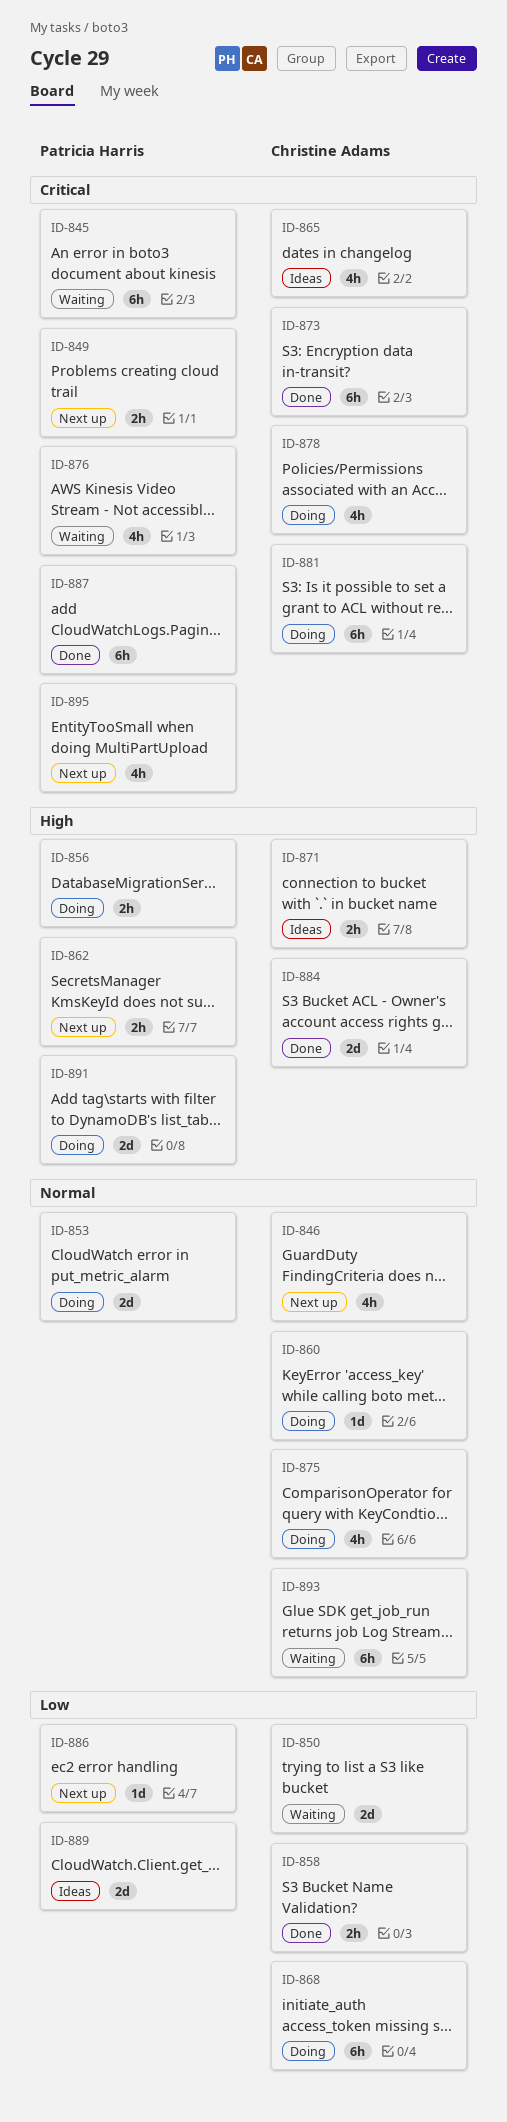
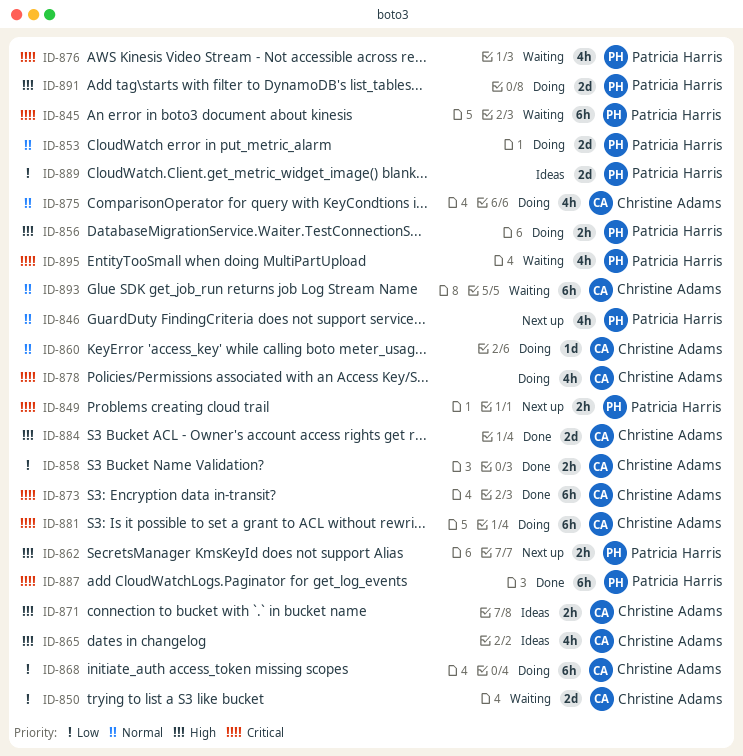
ID-846, owner: Christine Adams -> Patricia Harris
ID-865, priority: Critical -> High
ID-886: present -> none
ID-895, status: Next up -> Waiting

